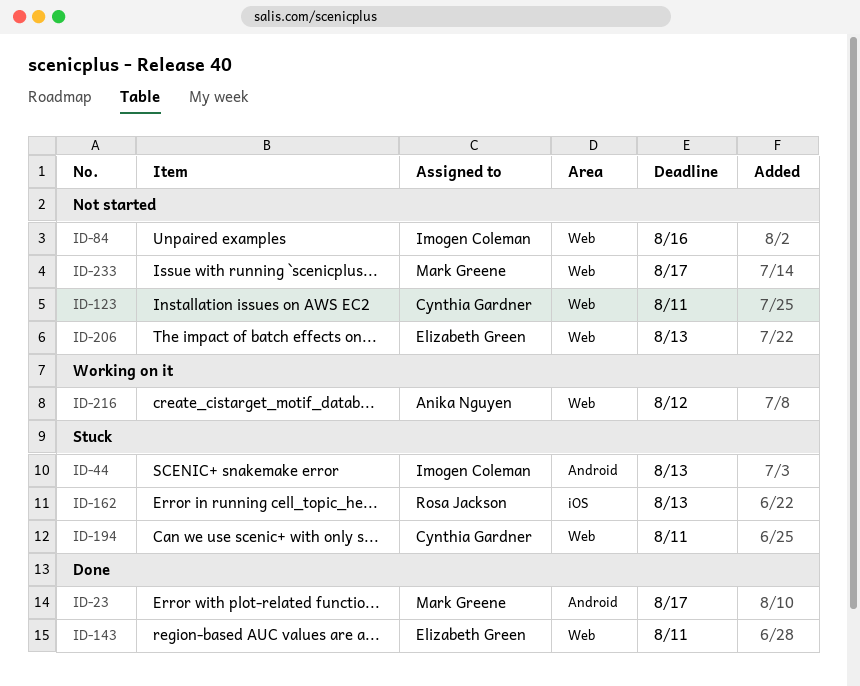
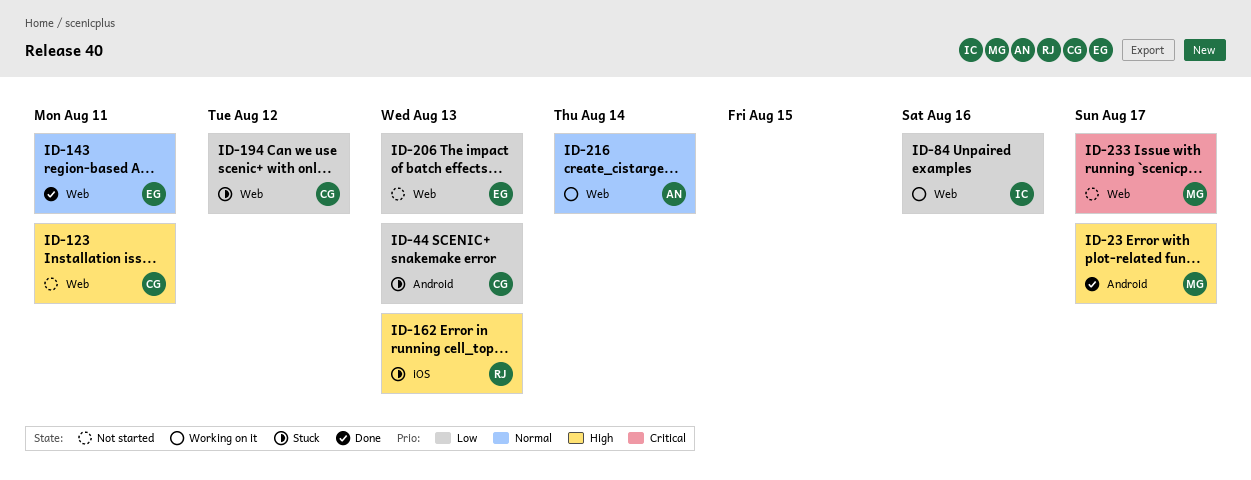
ID-44, owner: Imogen Coleman -> Cynthia Gardner
ID-84, status: Not started -> Working on it
ID-194, due: Aug 11 -> Aug 12
ID-216, due: Aug 12 -> Aug 14

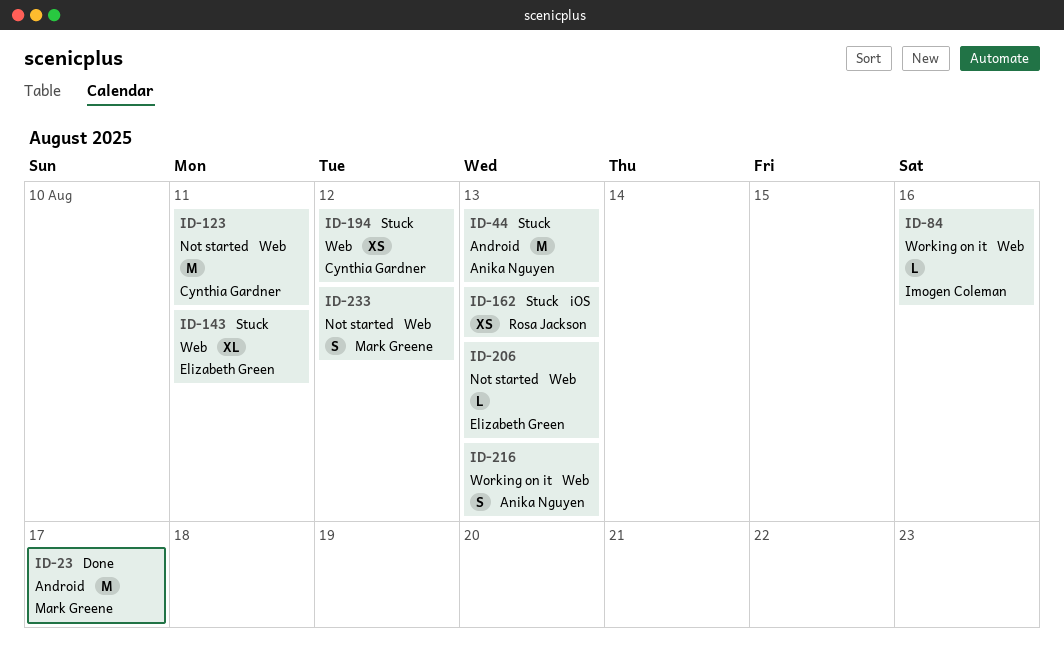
ID-44, owner: Cynthia Gardner -> Anika Nguyen
ID-143, status: Done -> Stuck
ID-216, due: Aug 14 -> Aug 13
ID-233, due: Aug 17 -> Aug 12

